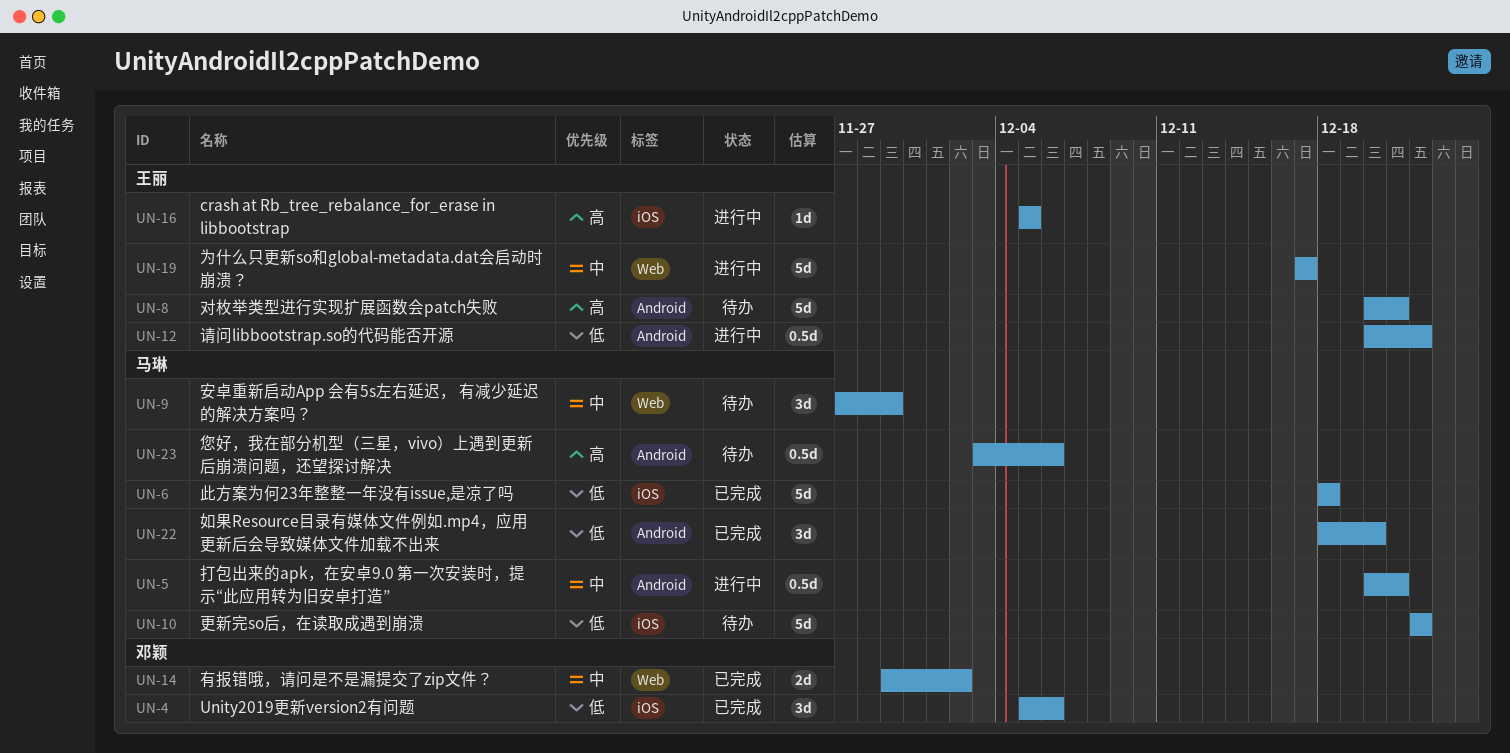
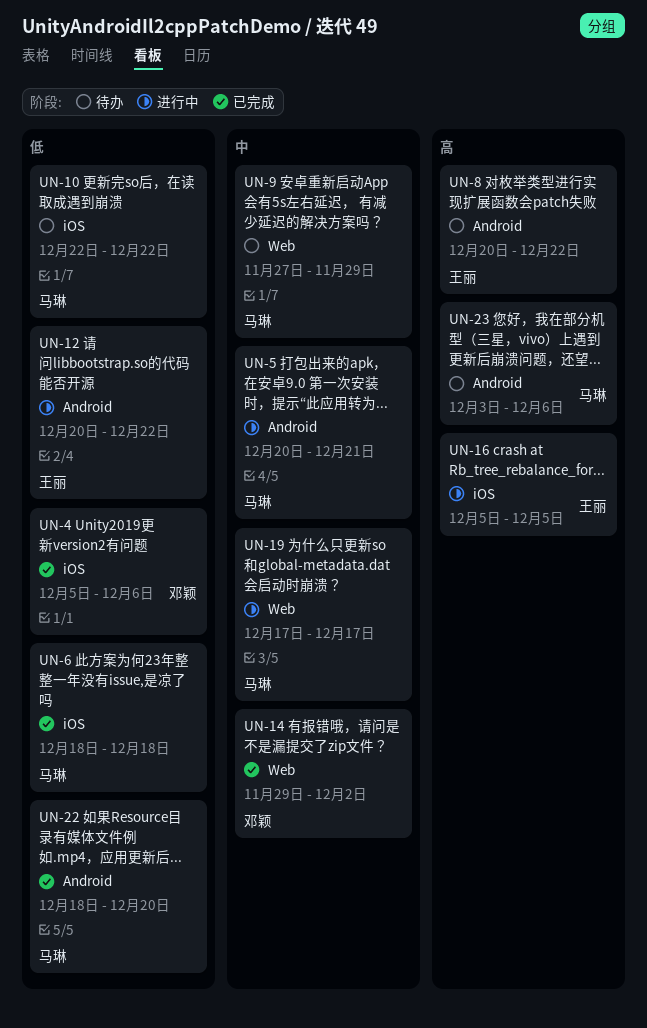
UN-8, due: Dec 21 -> Dec 22
UN-19, owner: 王丽 -> 马琳

